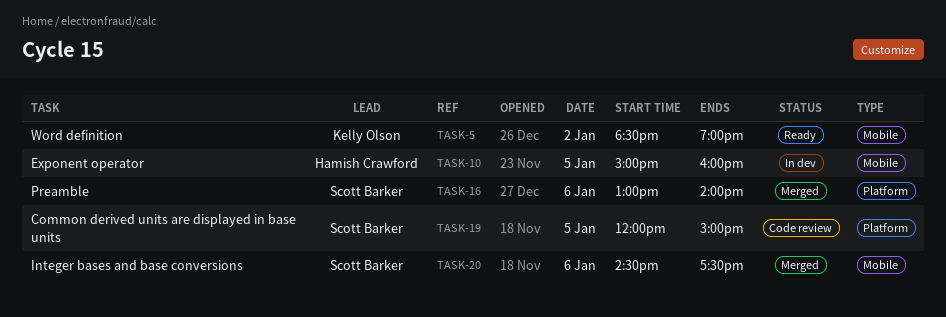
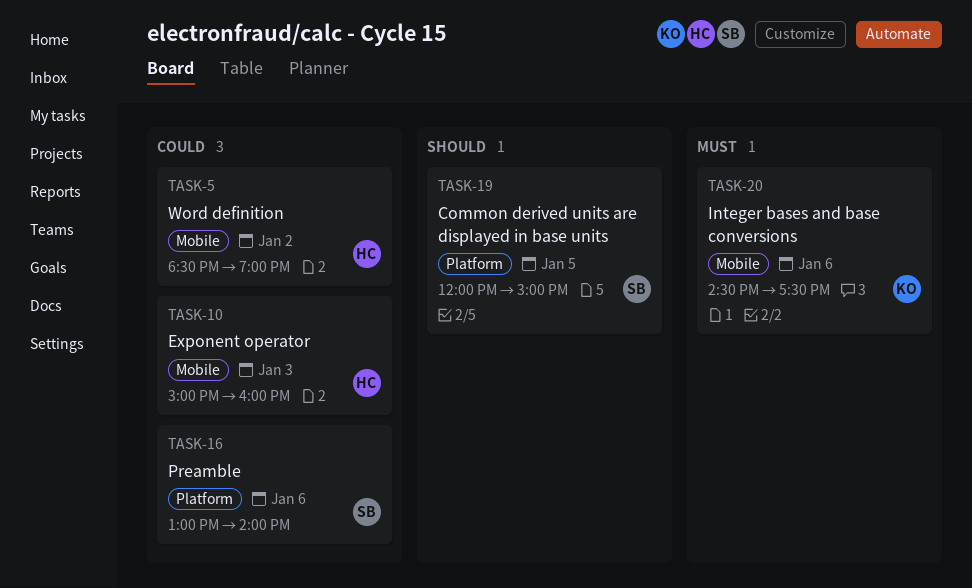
TASK-5, owner: Kelly Olson -> Hamish Crawford
TASK-10, day: Jan 5 -> Jan 3
TASK-20, owner: Scott Barker -> Kelly Olson

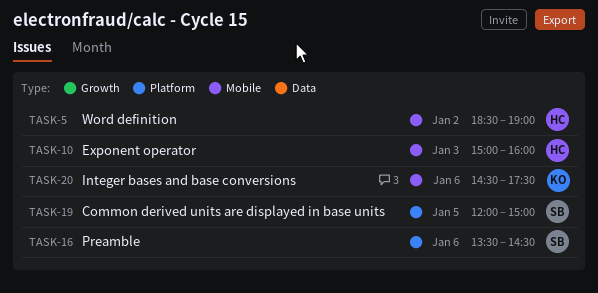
TASK-16, begins: 13:00 -> 13:30
TASK-16, ends: 14:00 -> 14:30

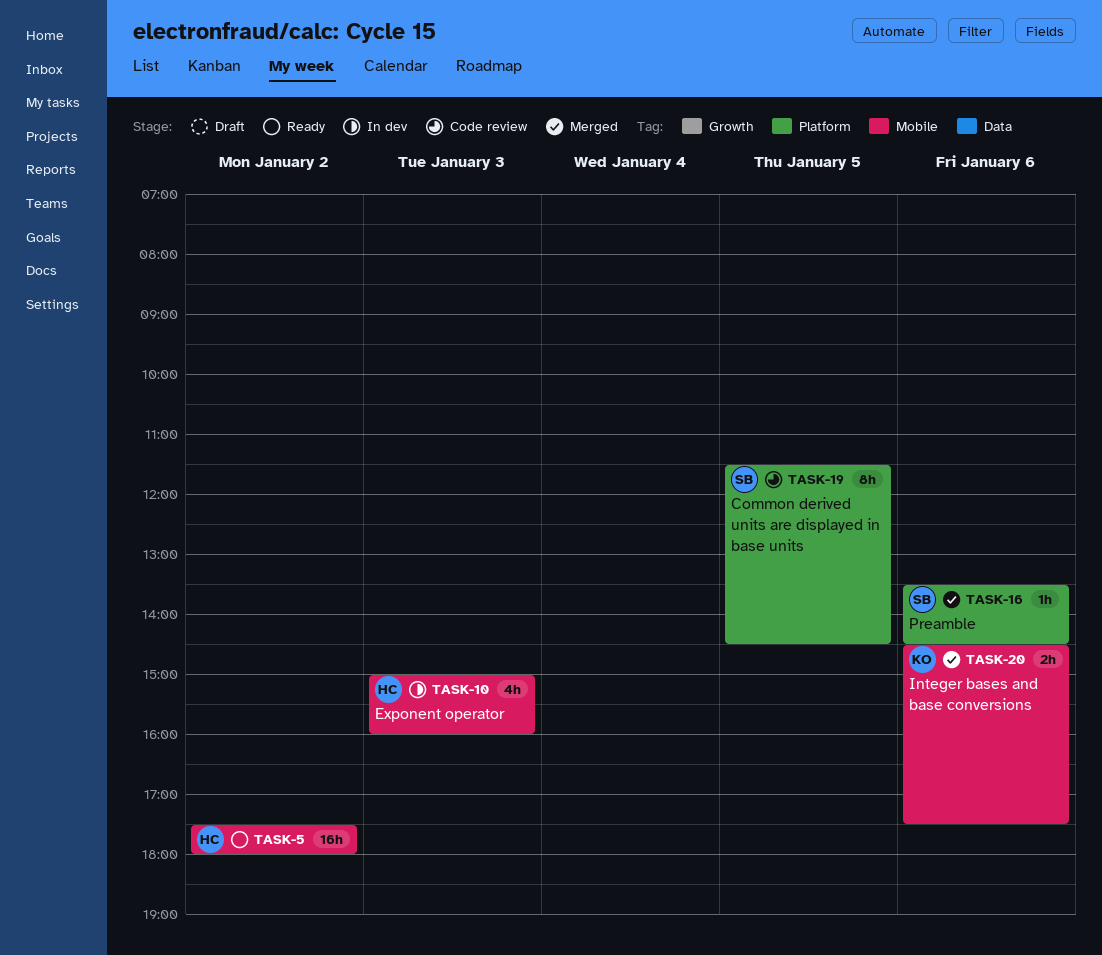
TASK-5, begins: 18:30 -> 17:30
TASK-5, ends: 19:00 -> 18:00
TASK-19, begins: 12:00 -> 11:30
TASK-19, ends: 15:00 -> 14:30

